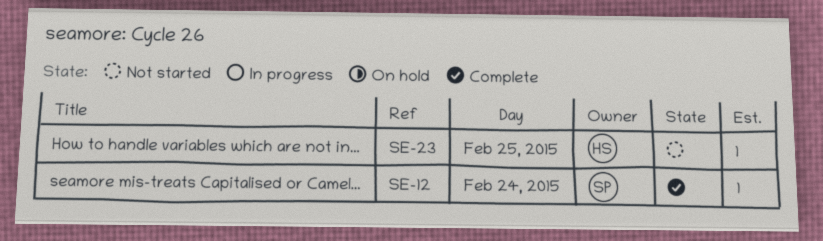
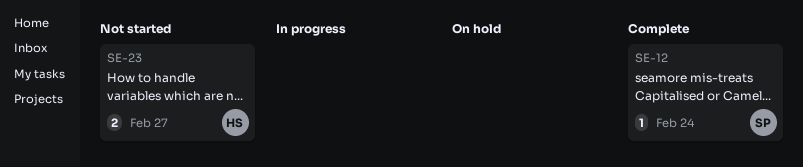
SE-23, estimate: 1 -> 2
SE-23, day: Feb 25 -> Feb 27

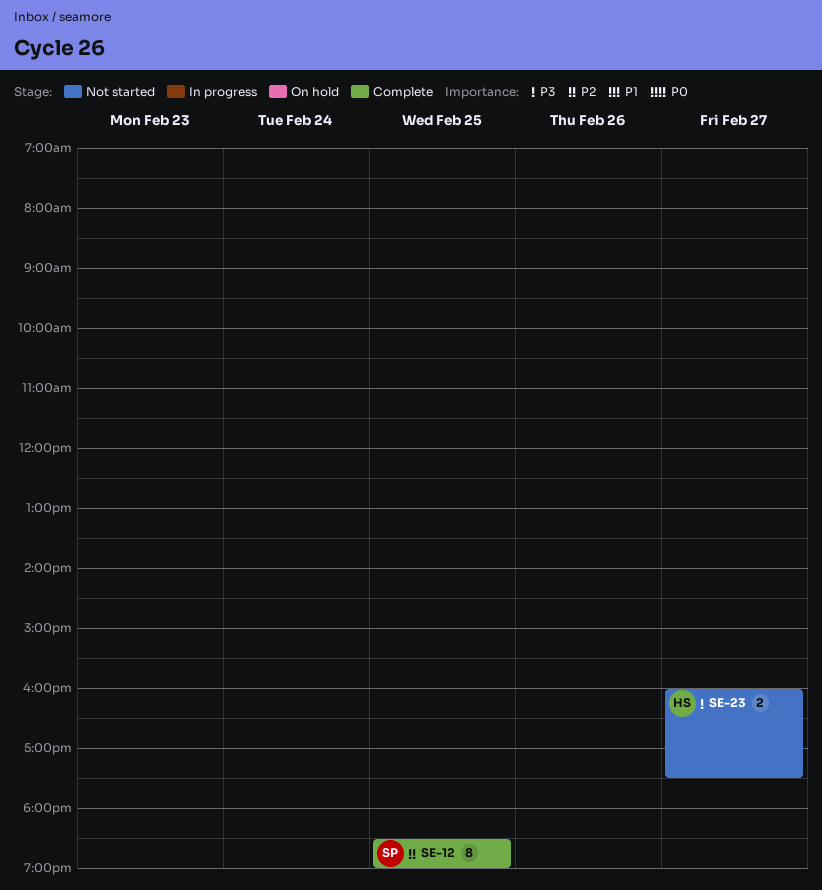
SE-12, estimate: 1 -> 8
SE-12, day: Feb 24 -> Feb 25

